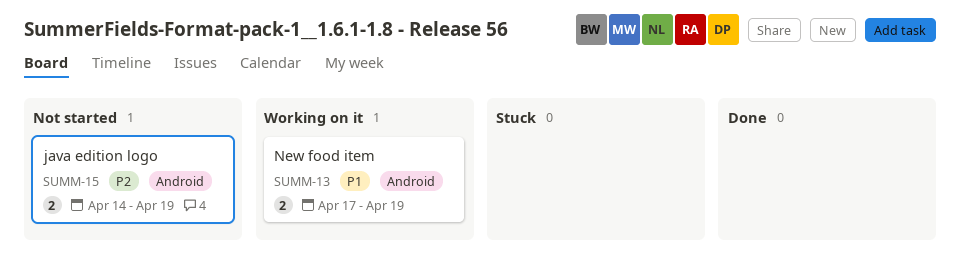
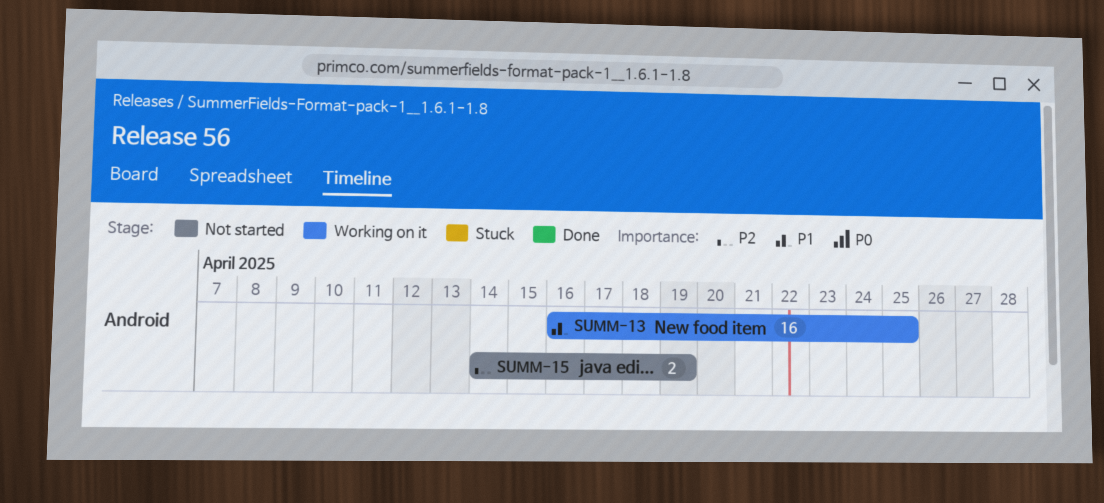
SUMM-13, estimate: 2 -> 16
SUMM-13, start: Apr 17 -> Apr 16
SUMM-13, due: Apr 19 -> Apr 25

